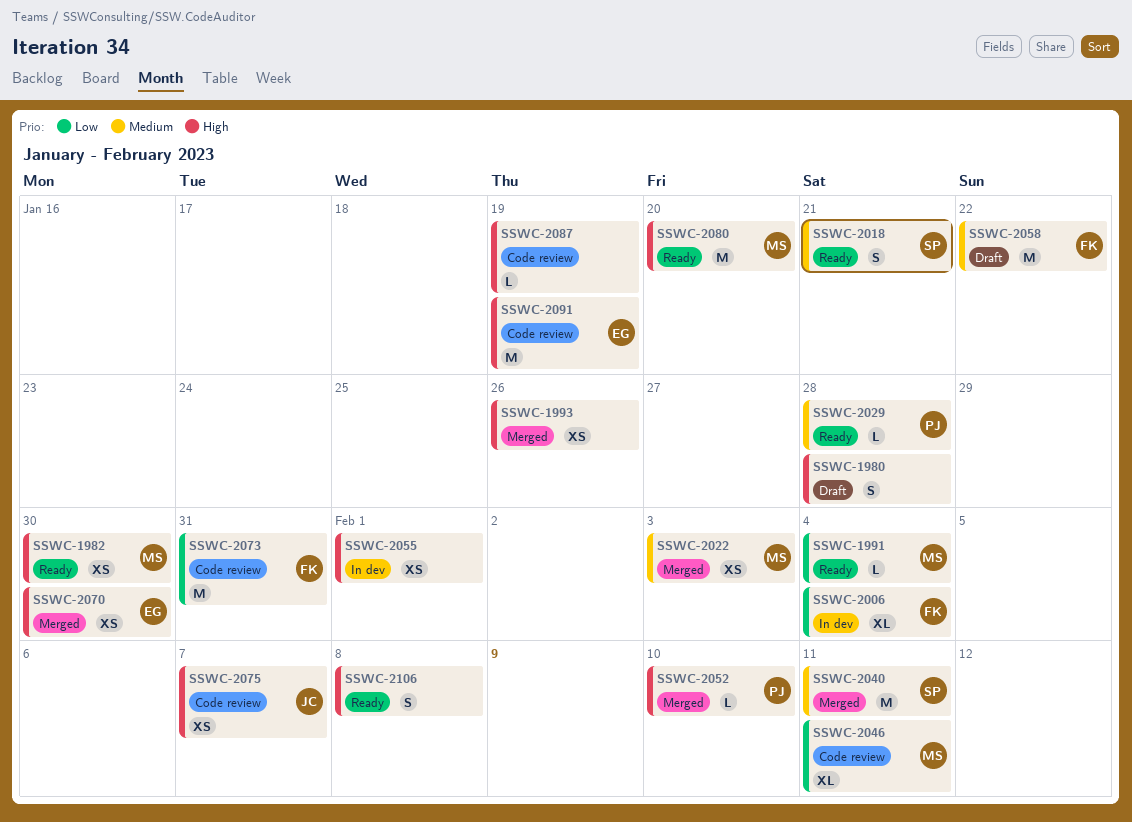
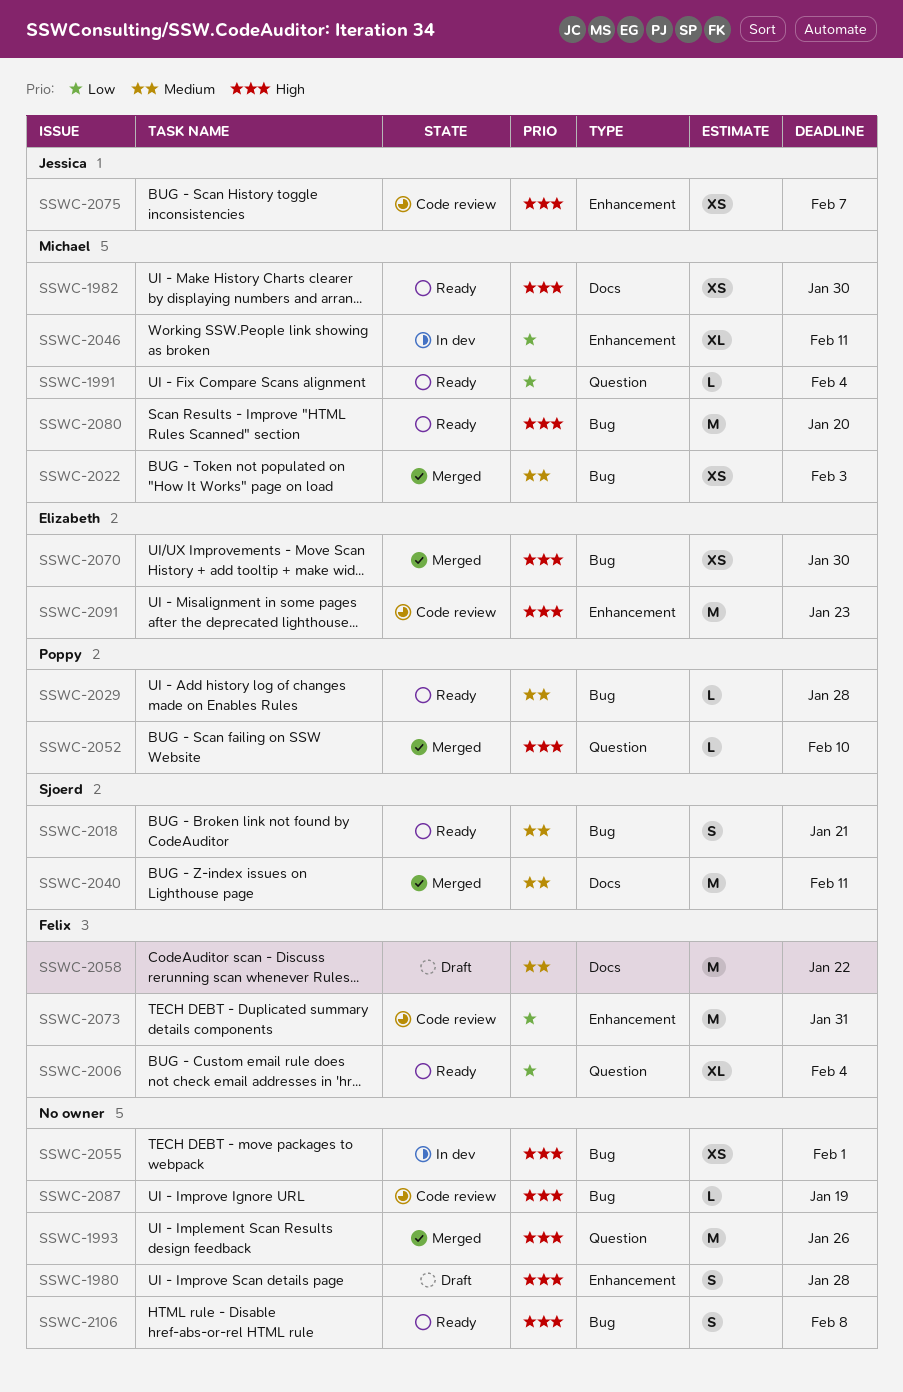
SSWC-1993, estimate: XS -> M
SSWC-2006, status: In dev -> Ready
SSWC-2046, status: Code review -> In dev
SSWC-2091, due: Jan 19 -> Jan 23

